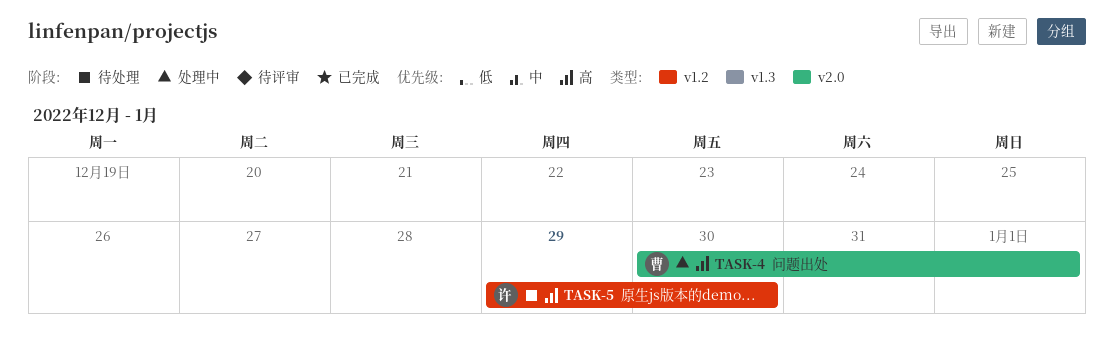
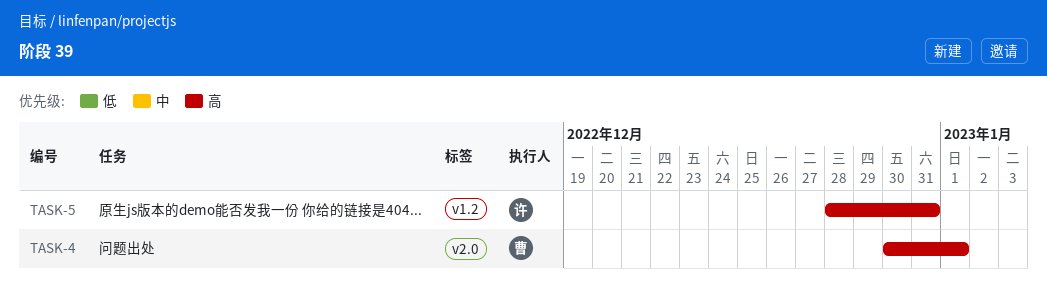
TASK-5, start: Dec 29 -> Dec 28
TASK-5, due: Dec 30 -> Dec 31

